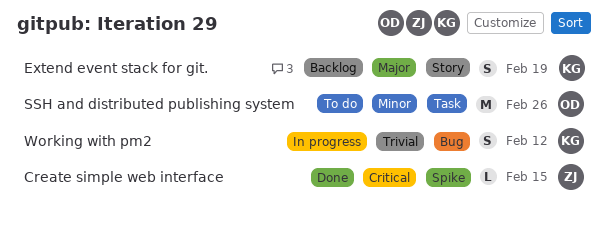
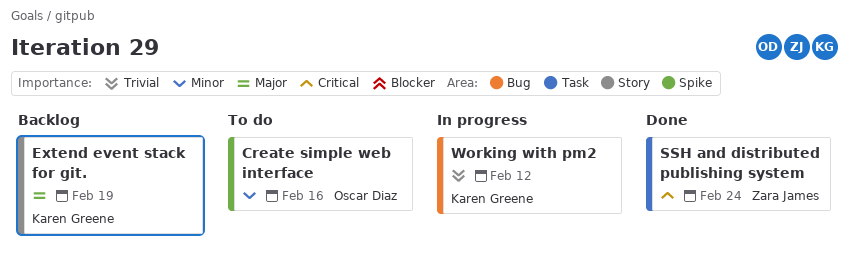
Create simple web interface, status: Done -> To do
Create simple web interface, owner: Zara James -> Oscar Diaz
Create simple web interface, priority: Critical -> Minor
Create simple web interface, due: Feb 15 -> Feb 16
SSH and distributed publishing system, status: To do -> Done
SSH and distributed publishing system, owner: Oscar Diaz -> Zara James
SSH and distributed publishing system, priority: Minor -> Critical
SSH and distributed publishing system, due: Feb 26 -> Feb 24

